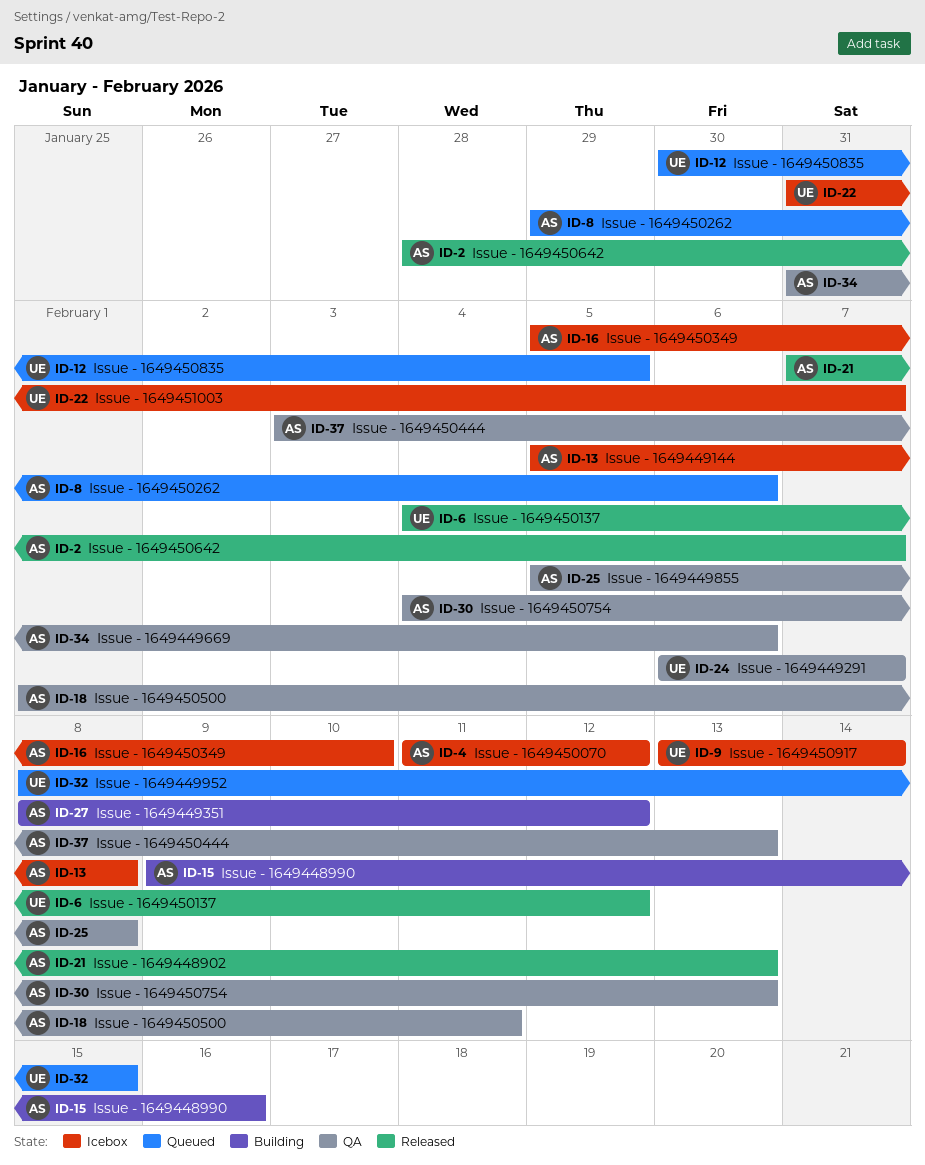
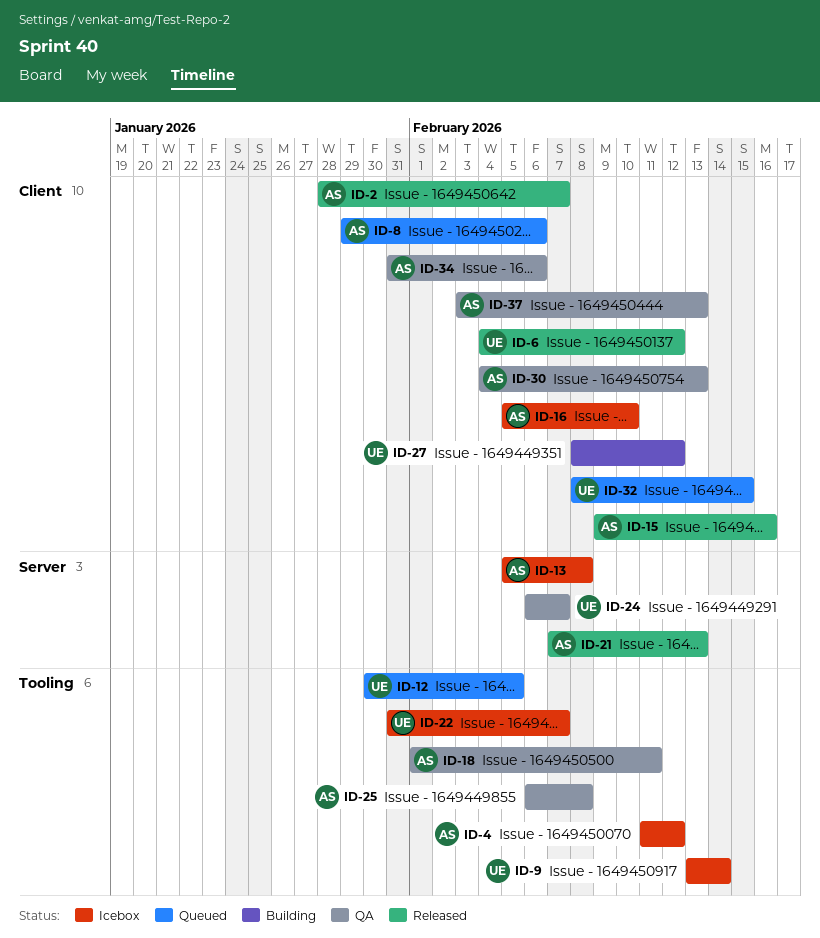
ID-15, status: Building -> Released
ID-25, start: Feb 5 -> Feb 6
ID-27, owner: AS -> UE

